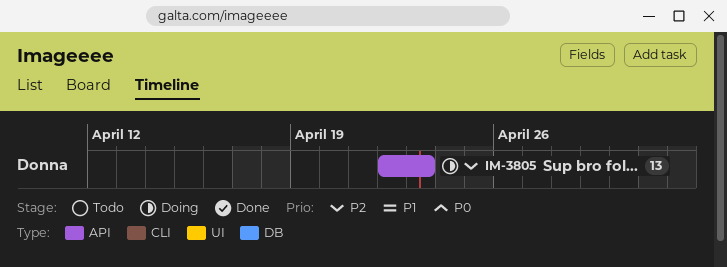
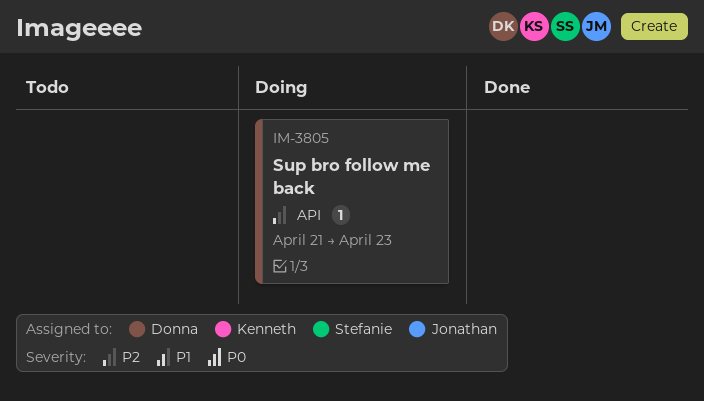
IM-3805, estimate: 13 -> 1
IM-3805, start: Apr 22 -> Apr 21

